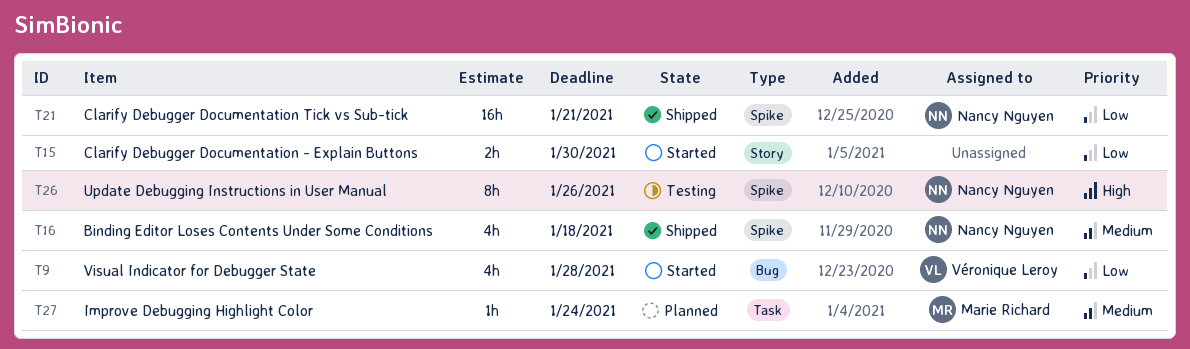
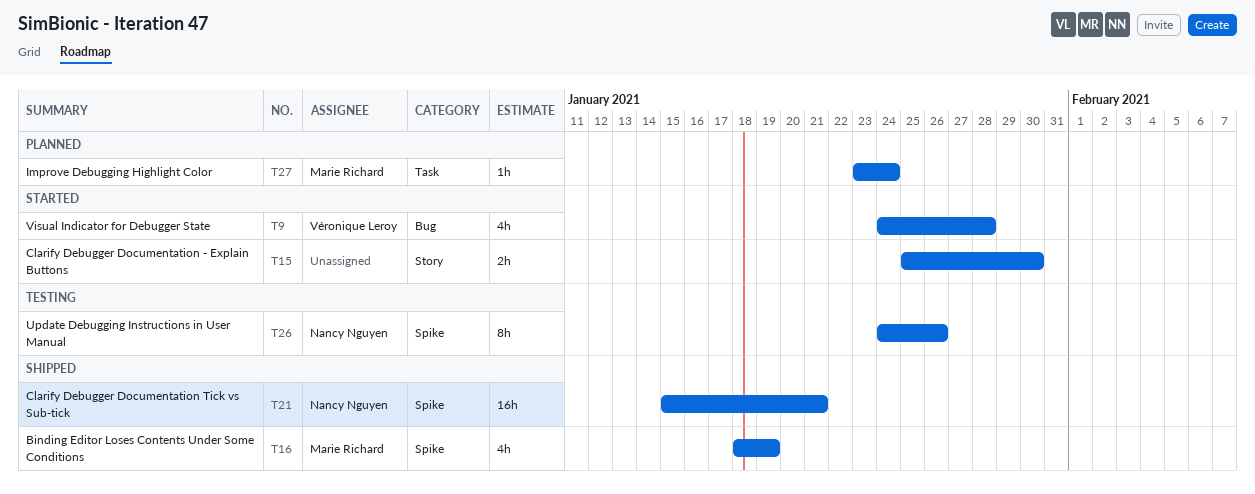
T16, owner: Nancy Nguyen -> Marie Richard
T16, due: Jan 18 -> Jan 19

